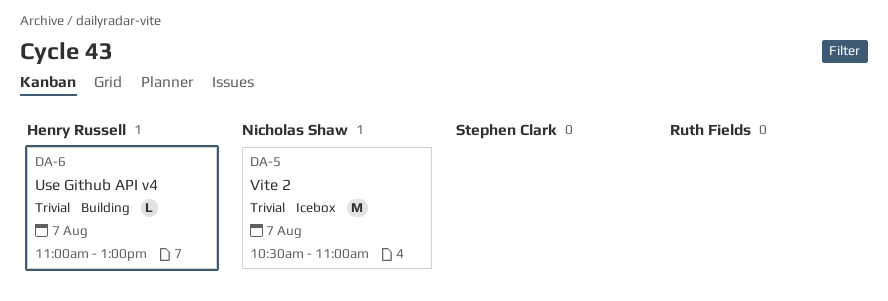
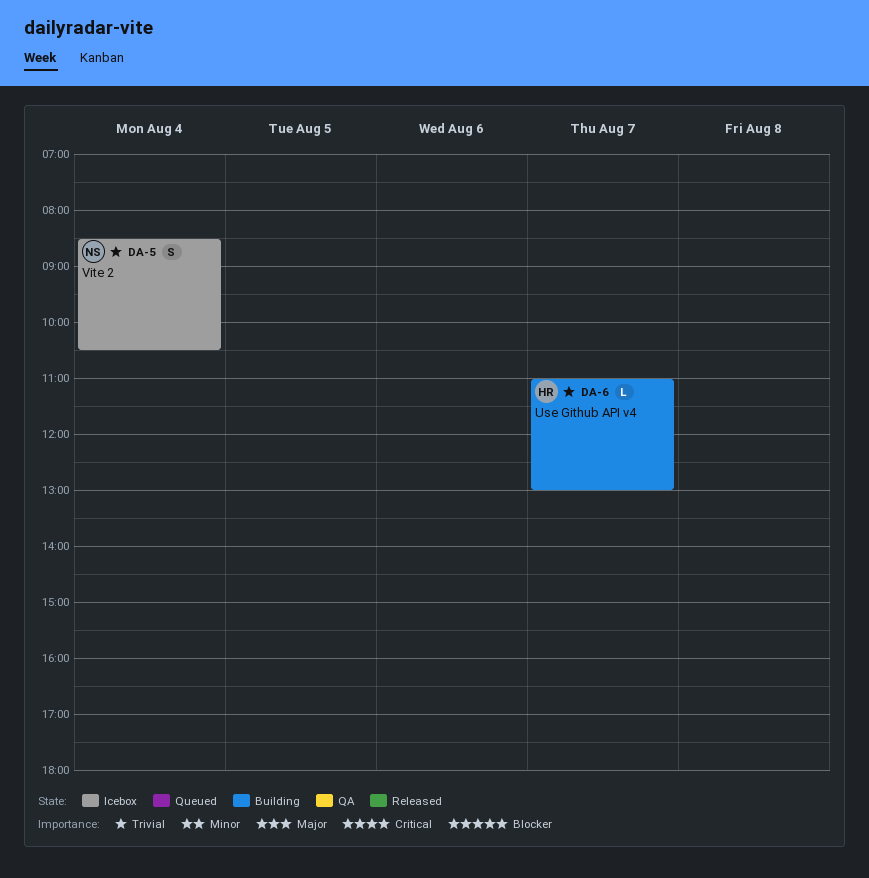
DA-5, estimate: M -> S
DA-5, day: Aug 7 -> Aug 4
DA-5, begins: 10:30 -> 08:30
DA-5, ends: 11:00 -> 10:30

